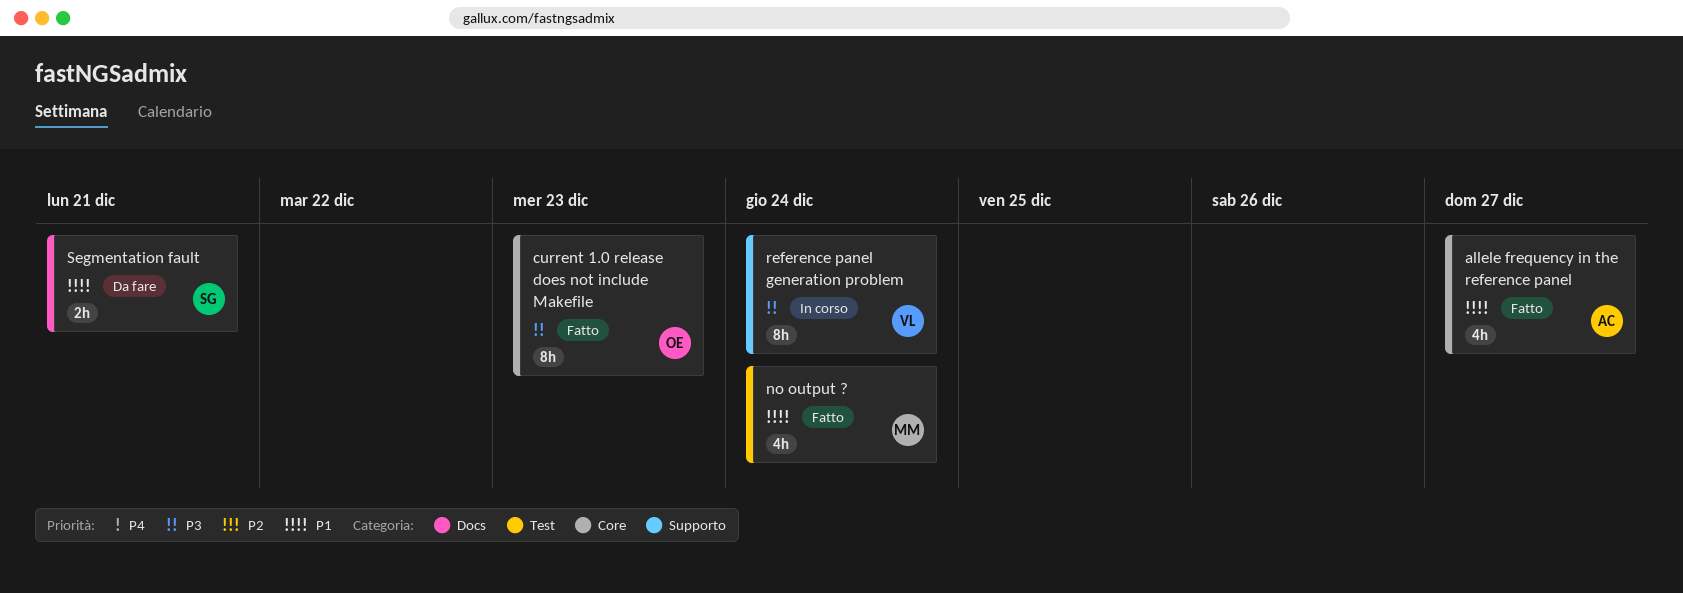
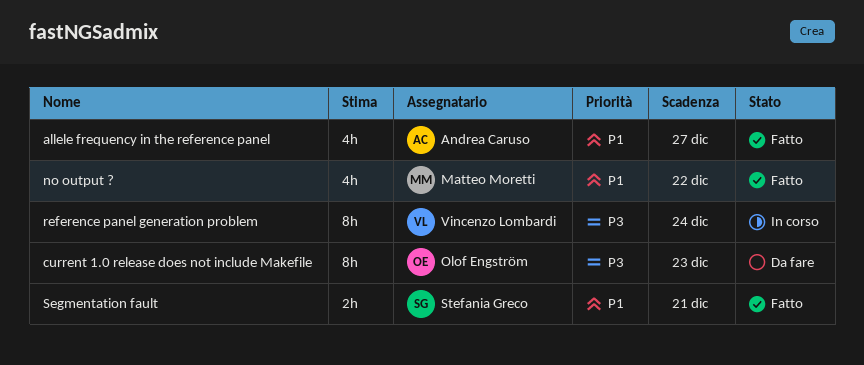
current 1.0 release does not include Makefile, status: Fatto -> Da fare
no output ?, due: Dec 24 -> Dec 22
Segmentation fault, status: Da fare -> Fatto

